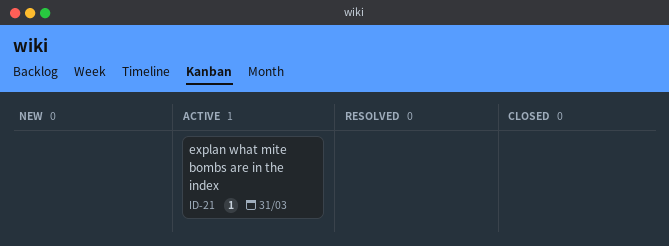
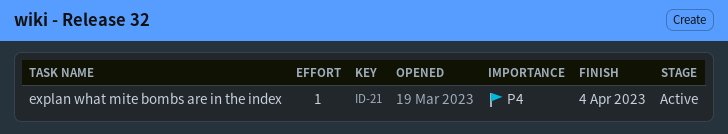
ID-21, due: Mar 31 -> Apr 4

